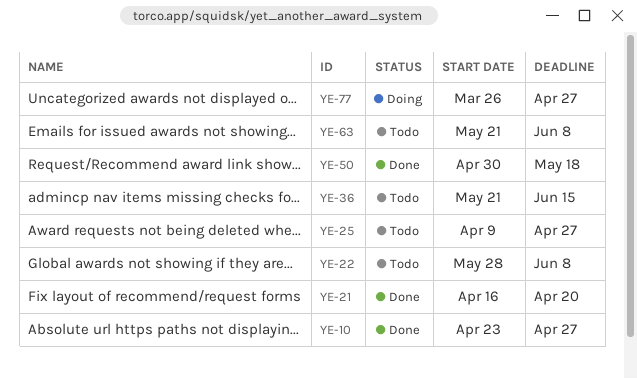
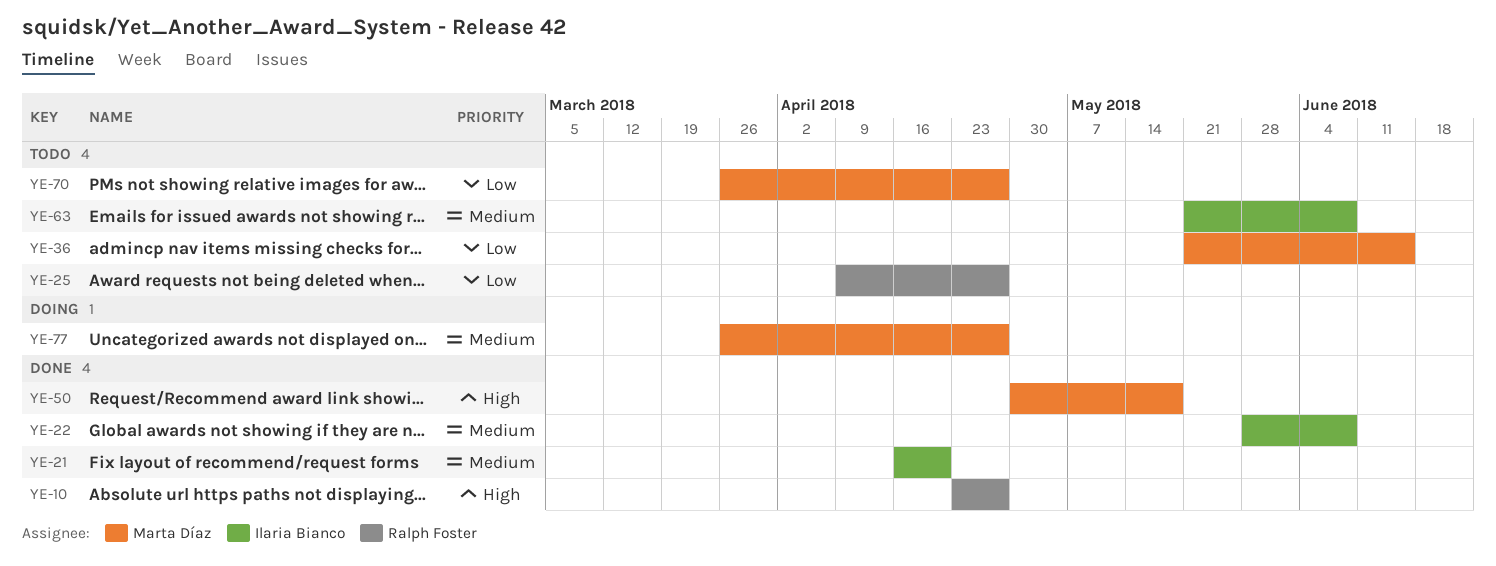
YE-22, status: Todo -> Done
YE-70: none -> present

